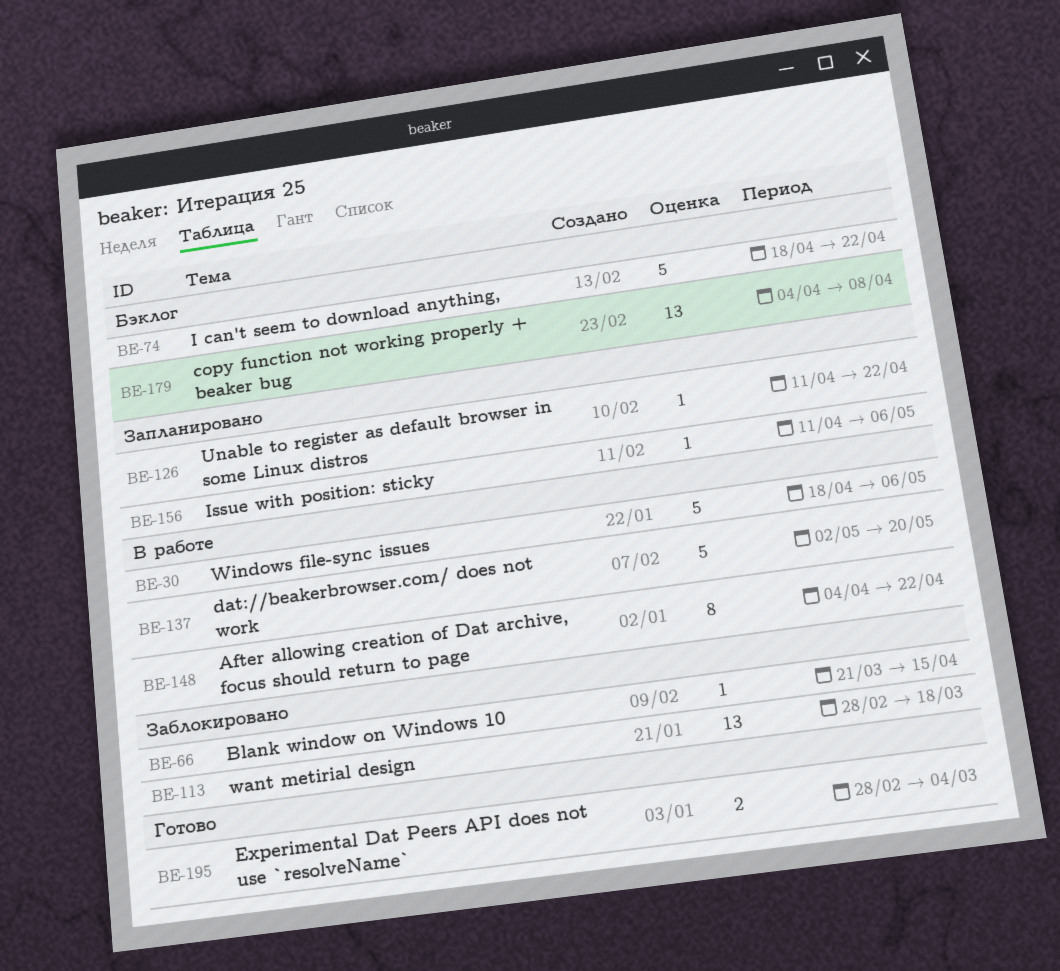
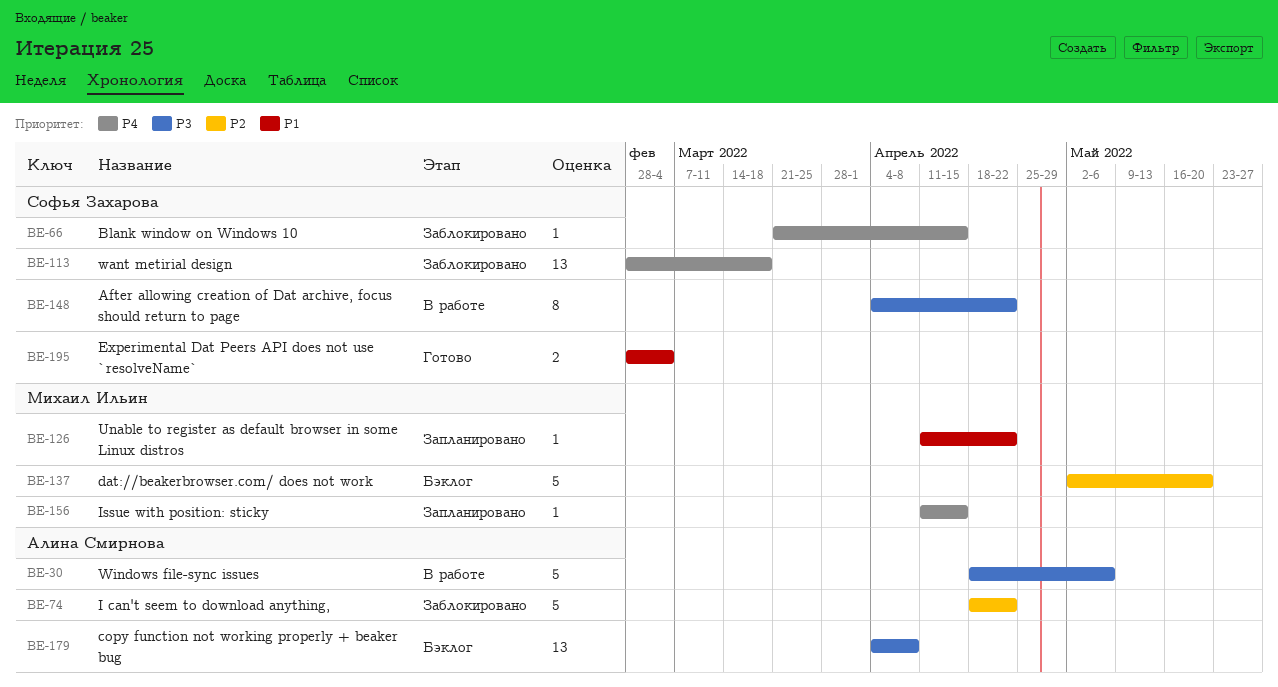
BE-74, status: Бэклог -> Заблокировано
BE-137, status: В работе -> Бэклог
BE-156, due: May 6 -> Apr 15

